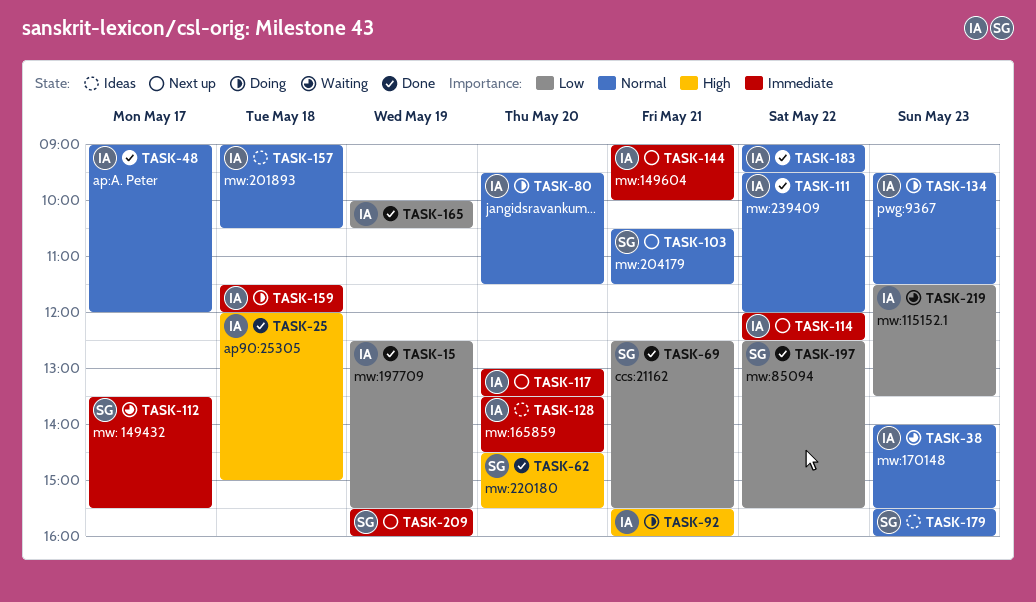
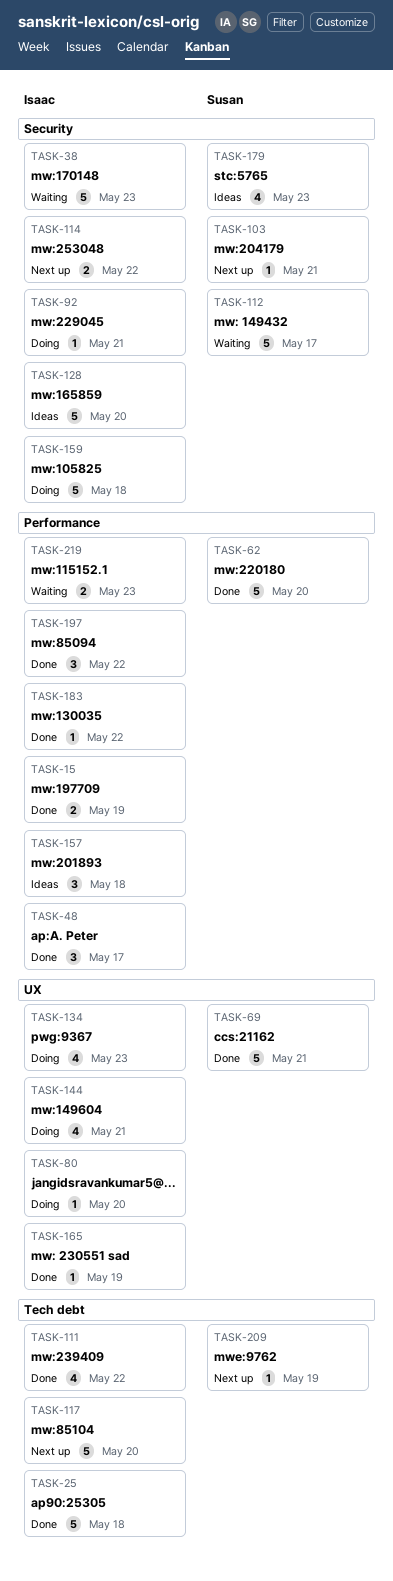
TASK-144, status: Next up -> Doing
TASK-197, owner: Susan -> Isaac

